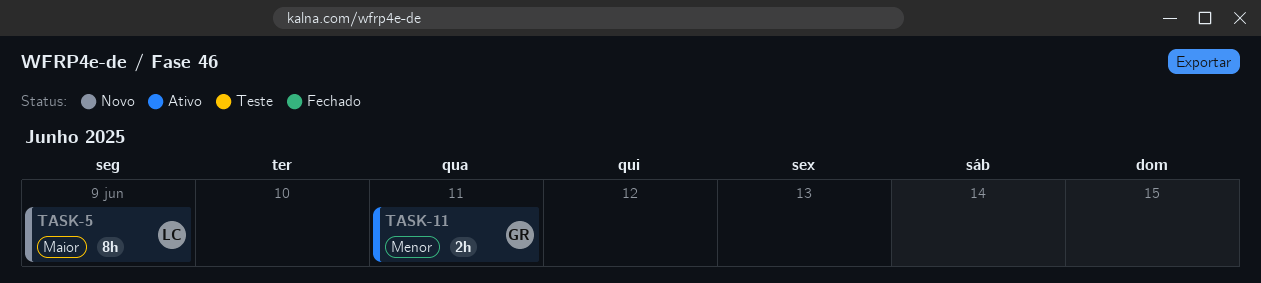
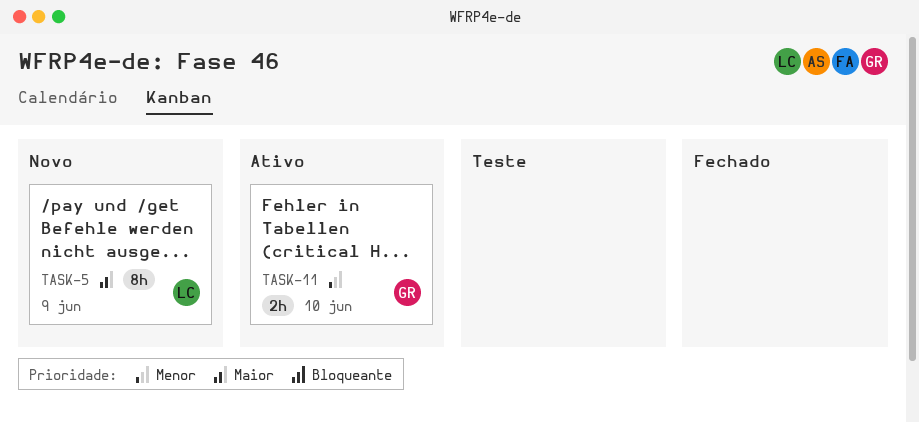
TASK-11, due: Jun 11 -> Jun 10

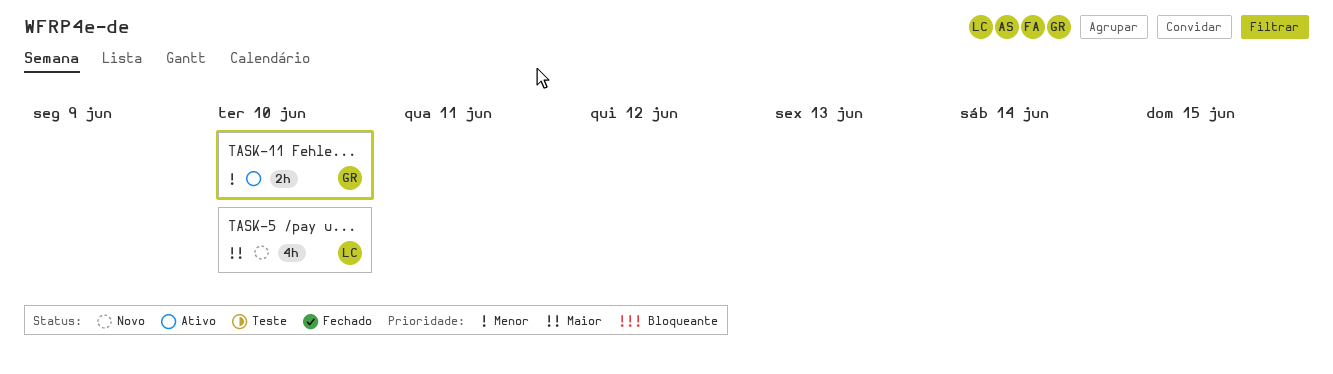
TASK-5, estimate: 8h -> 4h
TASK-5, due: Jun 9 -> Jun 10

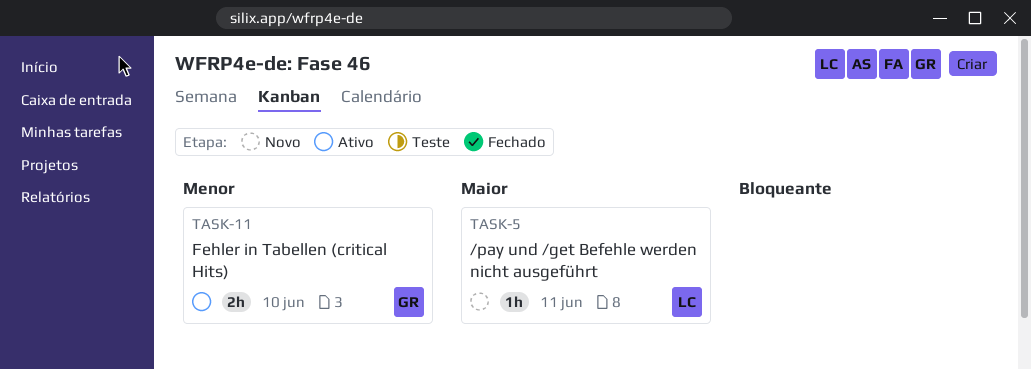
TASK-5, estimate: 4h -> 1h
TASK-5, due: Jun 10 -> Jun 11

